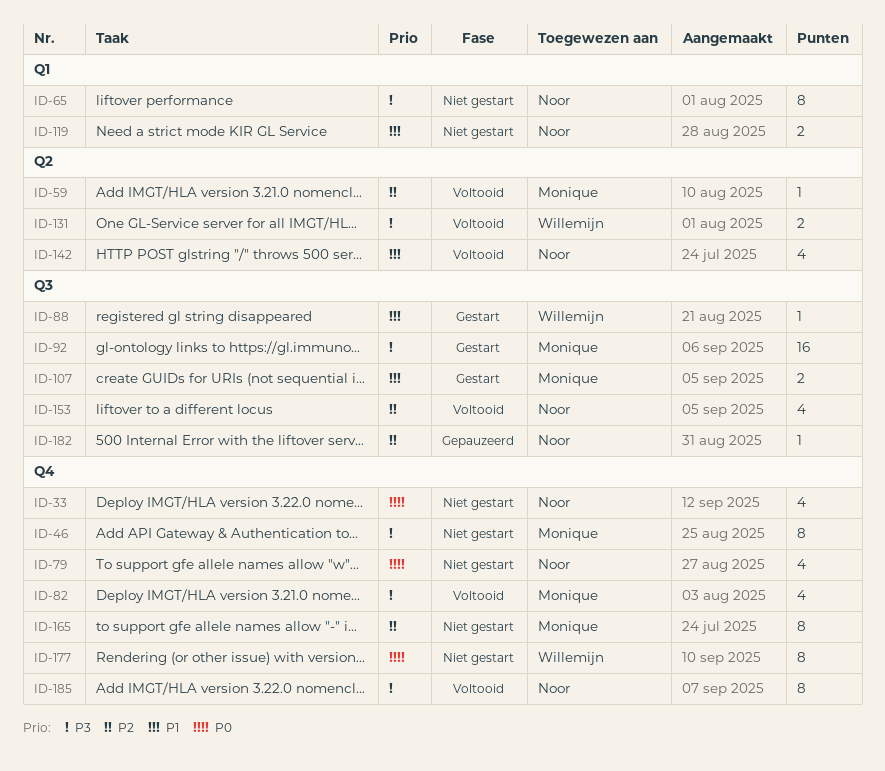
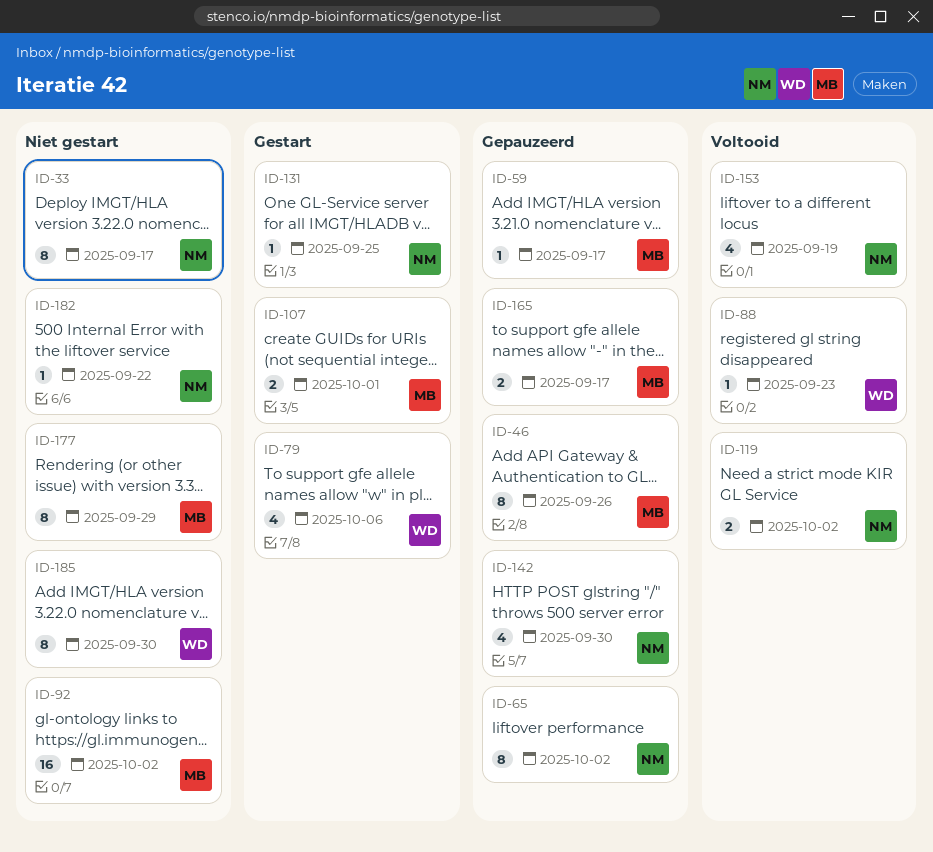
ID-33, estimate: 4 -> 8
ID-46, status: Niet gestart -> Gepauzeerd
ID-59, status: Voltooid -> Gepauzeerd
ID-65, status: Niet gestart -> Gepauzeerd
ID-79, status: Niet gestart -> Gestart
ID-79, owner: Noor -> Willemijn
ID-82: present -> none
ID-88, status: Gestart -> Voltooid
ID-92, status: Gestart -> Niet gestart
ID-119, status: Niet gestart -> Voltooid
ID-131, status: Voltooid -> Gestart
ID-131, owner: Willemijn -> Noor
ID-131, estimate: 2 -> 1
ID-142, status: Voltooid -> Gepauzeerd
ID-165, status: Niet gestart -> Gepauzeerd
ID-165, estimate: 8 -> 2
ID-177, owner: Willemijn -> Monique
ID-182, status: Gepauzeerd -> Niet gestart
ID-185, status: Voltooid -> Niet gestart
ID-185, owner: Noor -> Willemijn

